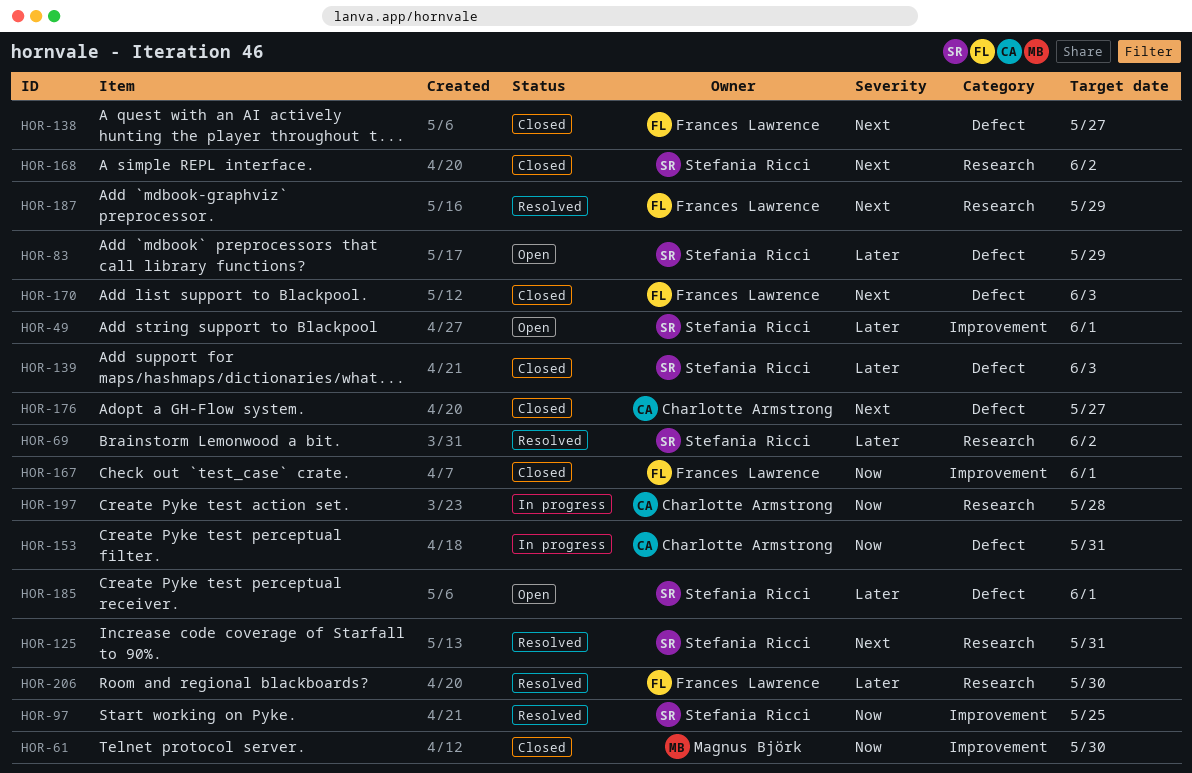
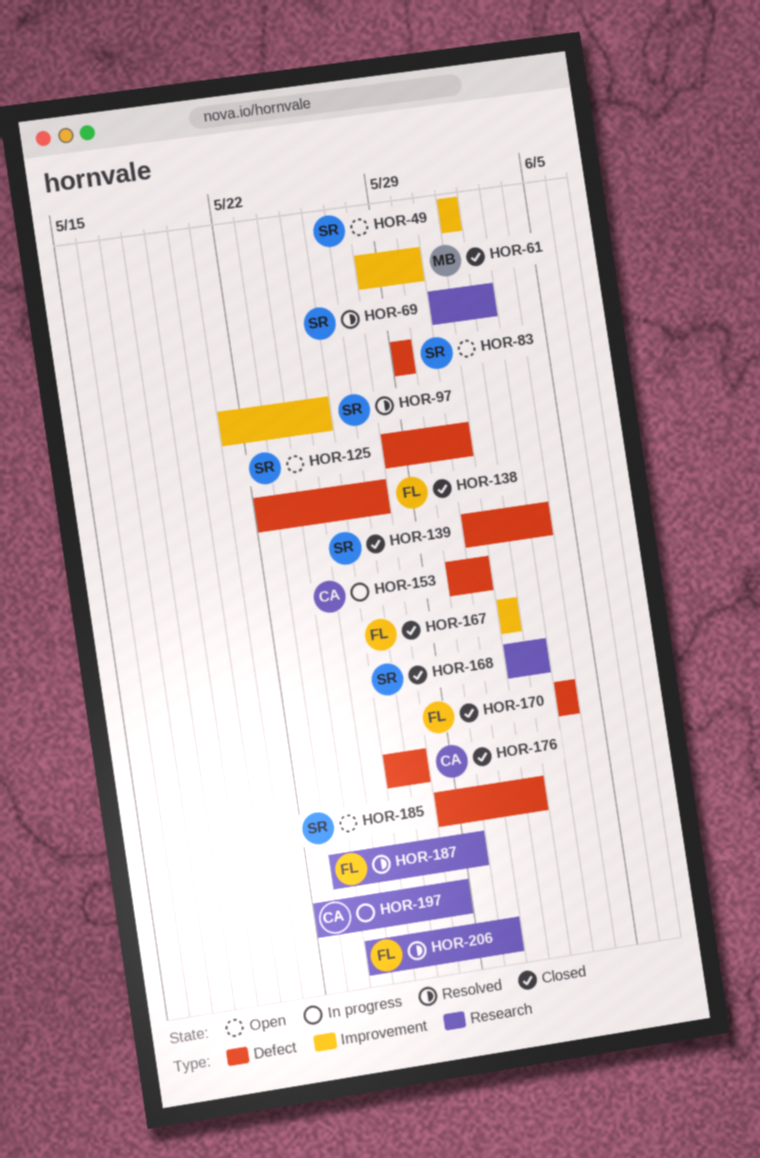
HOR-125, status: Resolved -> Open
HOR-125, label: Research -> Defect

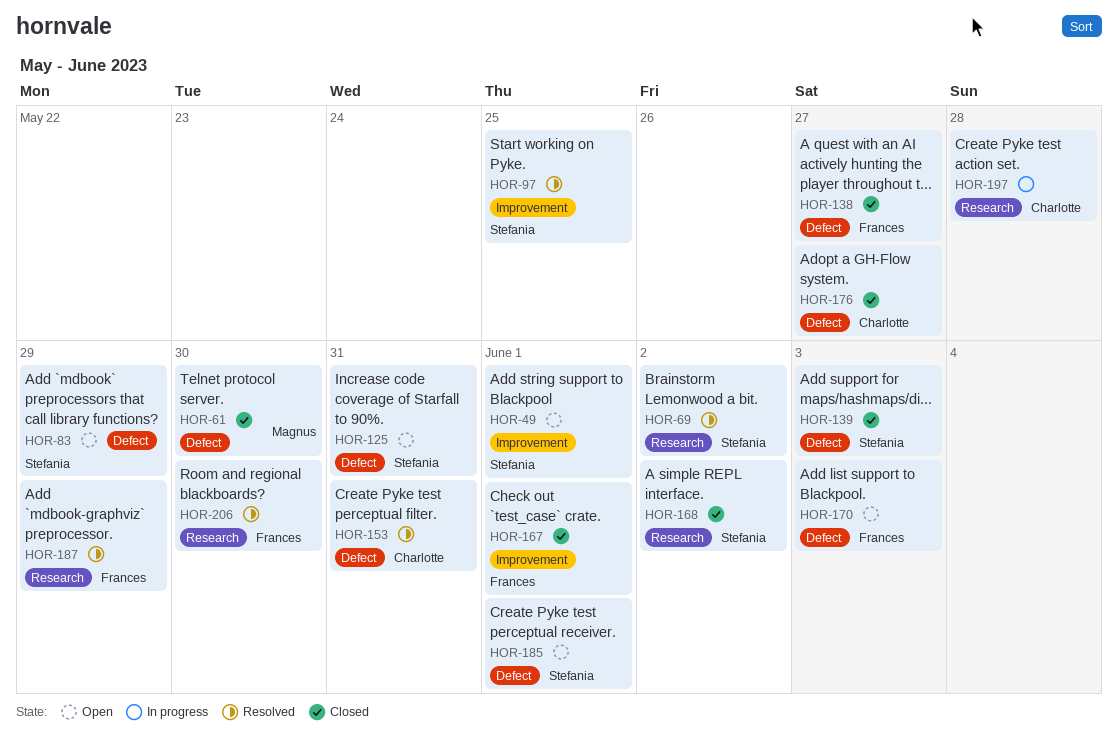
HOR-61, label: Improvement -> Defect
HOR-153, status: In progress -> Resolved
HOR-170, status: Closed -> Open

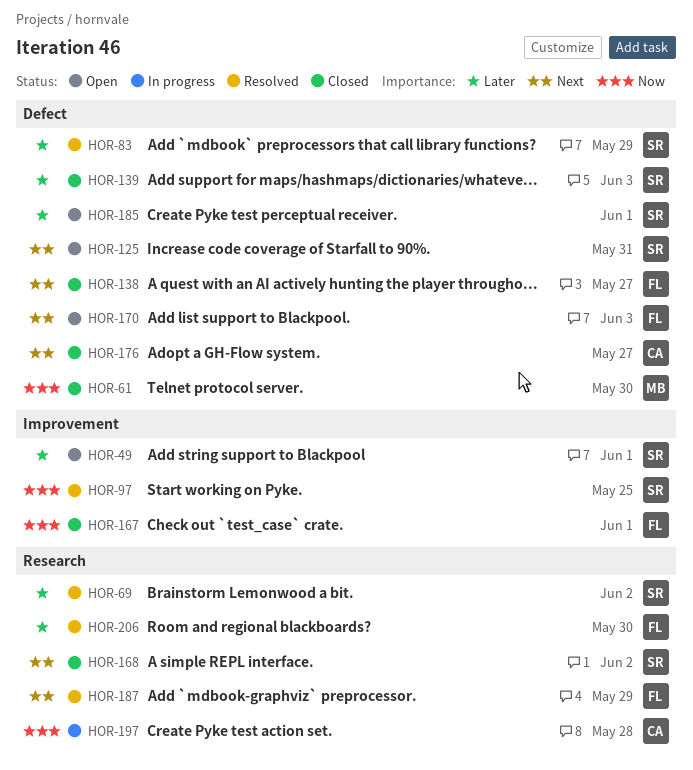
HOR-83, status: Open -> Resolved
HOR-153: present -> none

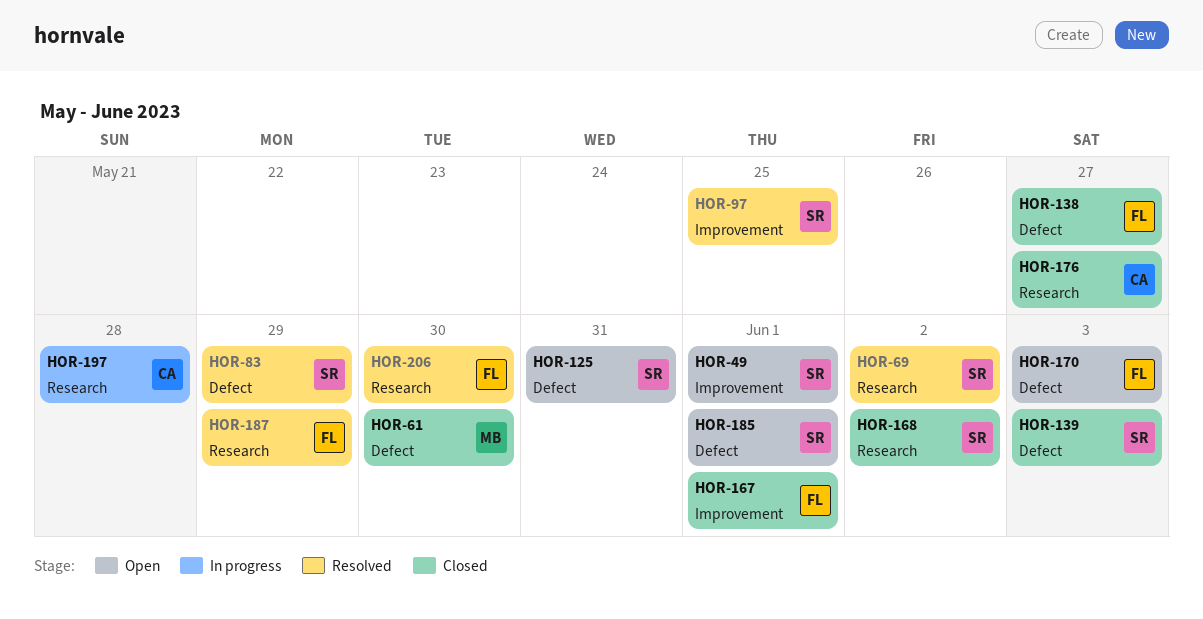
HOR-176, label: Defect -> Research

